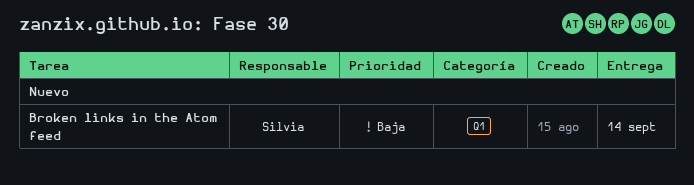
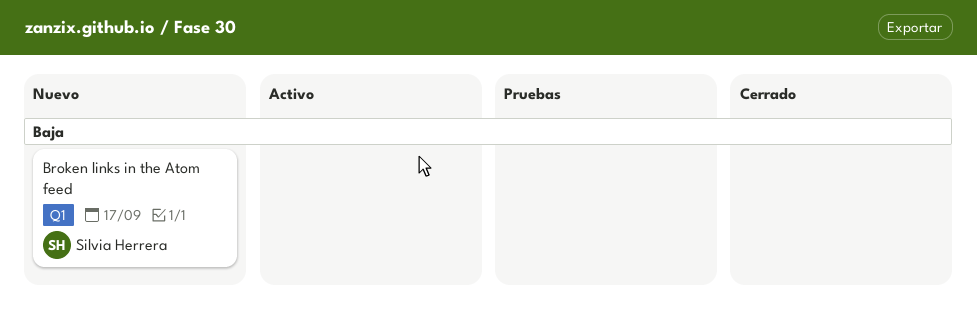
Broken links in the Atom feed, due: Sep 14 -> Sep 17

